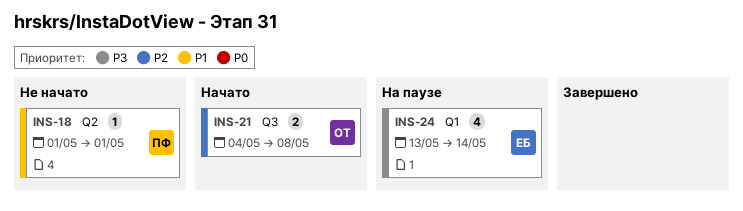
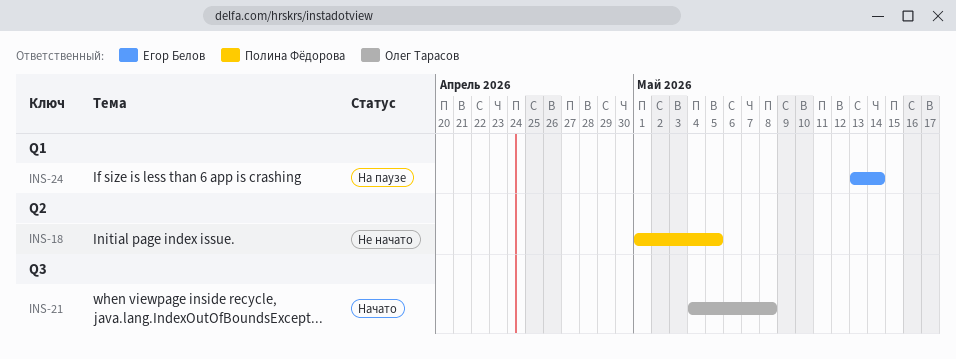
INS-18, due: May 1 -> May 5

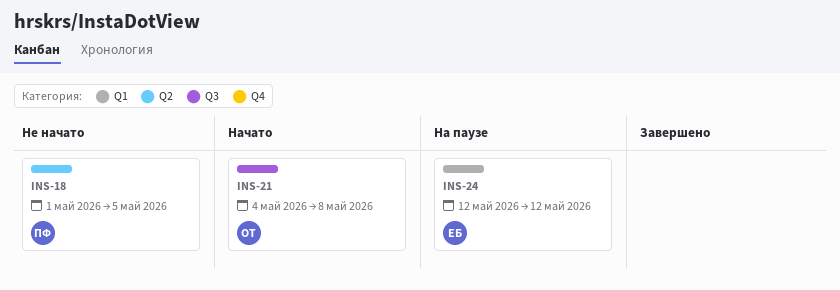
INS-24, start: May 13 -> May 12
INS-24, due: May 14 -> May 12

